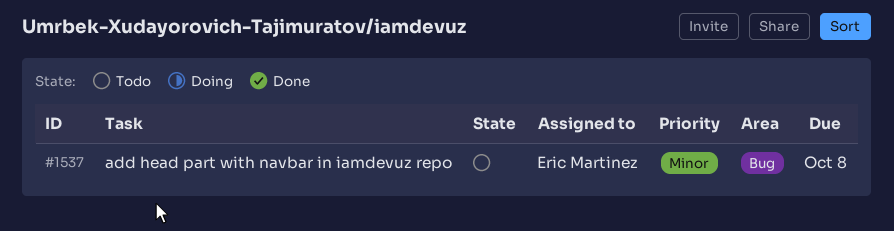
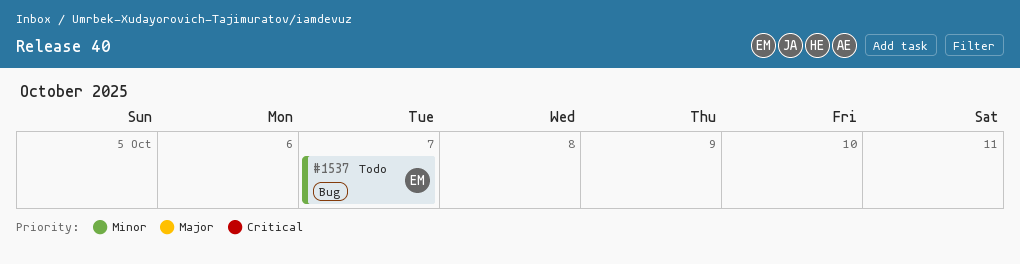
#1537, due: Oct 8 -> Oct 7

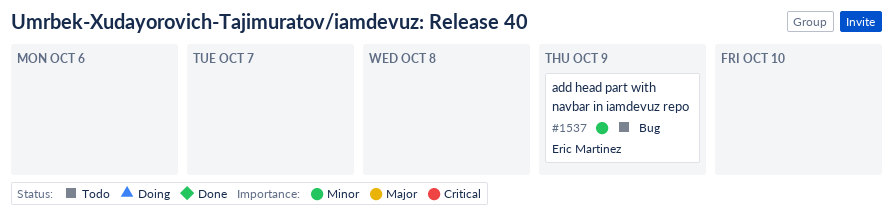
#1537, due: Oct 7 -> Oct 9

